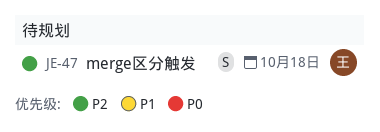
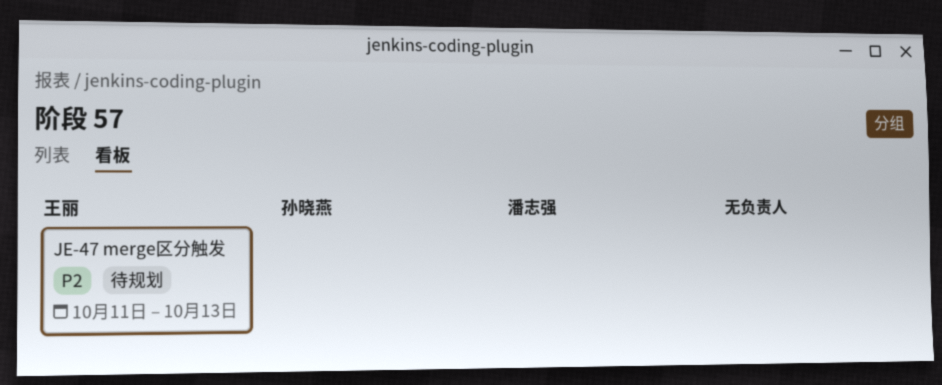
JE-47, due: Oct 18 -> Oct 13

